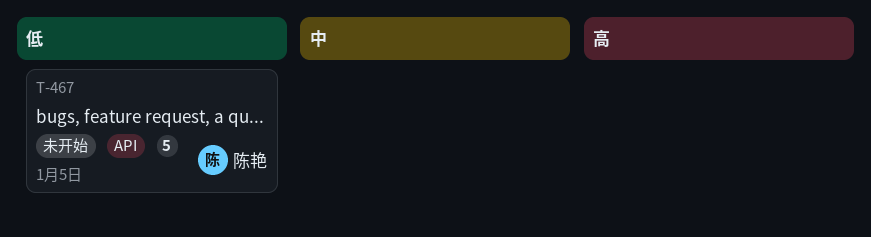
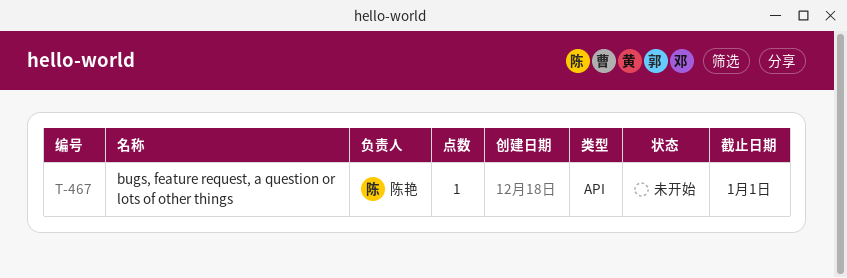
T-467, estimate: 5 -> 1
T-467, due: Jan 5 -> Jan 1

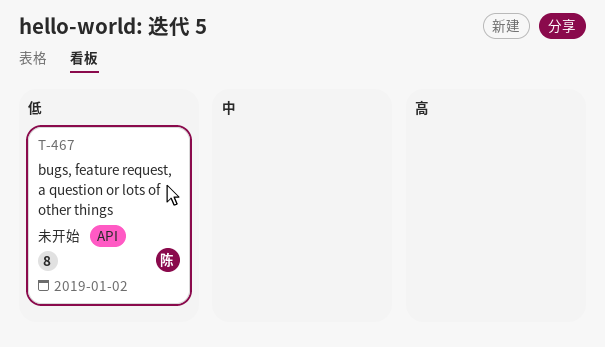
T-467, estimate: 1 -> 8
T-467, due: Jan 1 -> Jan 2

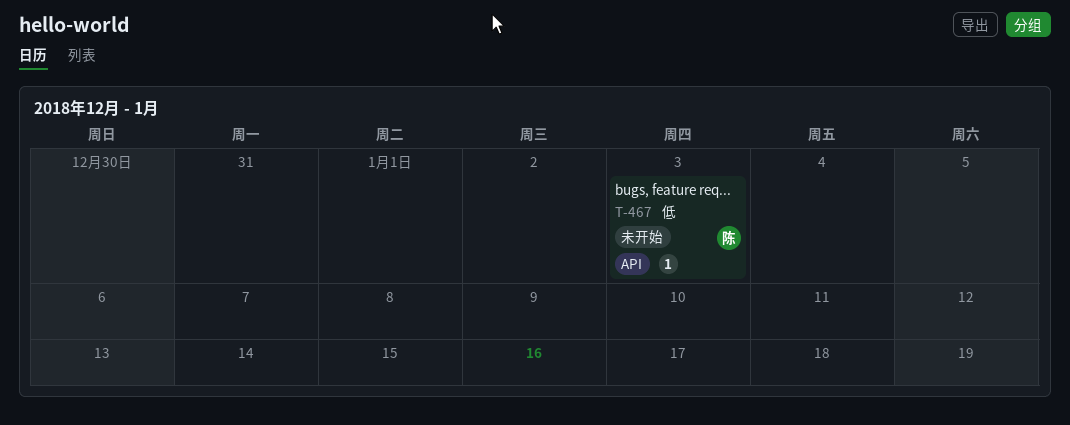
T-467, estimate: 8 -> 1
T-467, due: Jan 2 -> Jan 3

